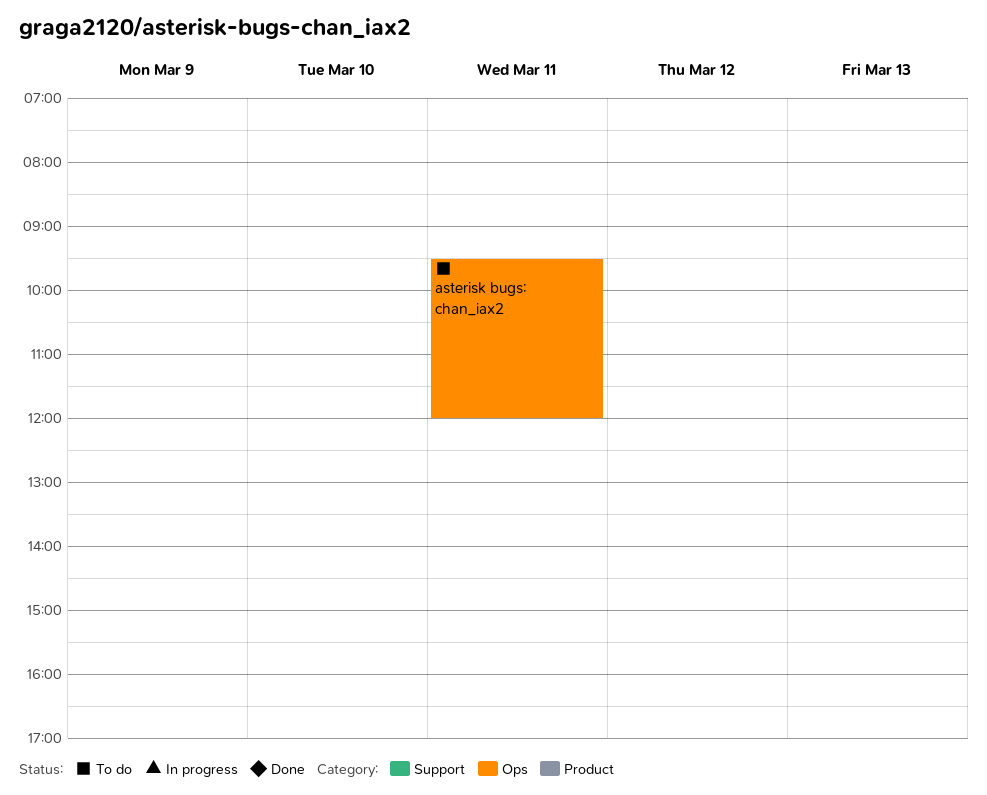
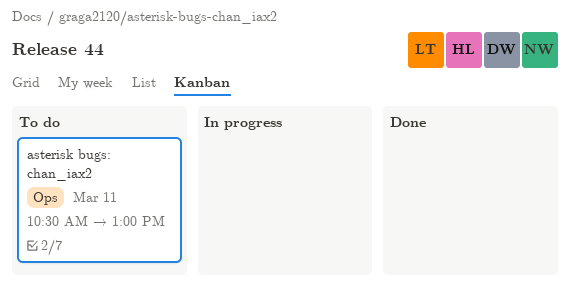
asterisk bugs: chan_iax2, begins: 09:30 -> 10:30
asterisk bugs: chan_iax2, ends: 12:00 -> 13:00

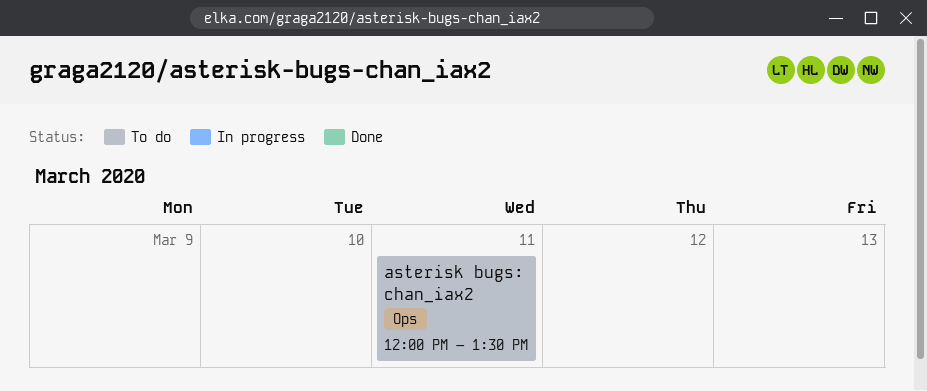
asterisk bugs: chan_iax2, begins: 10:30 -> 12:00
asterisk bugs: chan_iax2, ends: 13:00 -> 13:30

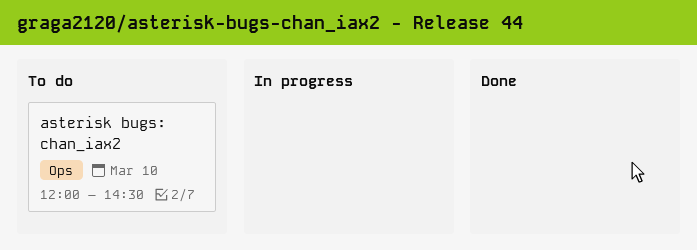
asterisk bugs: chan_iax2, day: Mar 11 -> Mar 10
asterisk bugs: chan_iax2, ends: 13:30 -> 14:30

